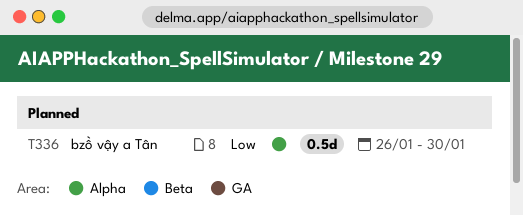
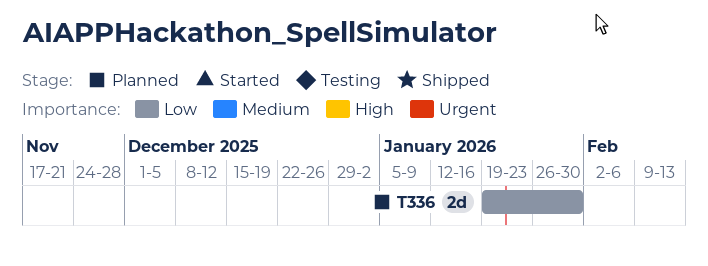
T336, estimate: 0.5d -> 2d
T336, start: Jan 26 -> Jan 19

